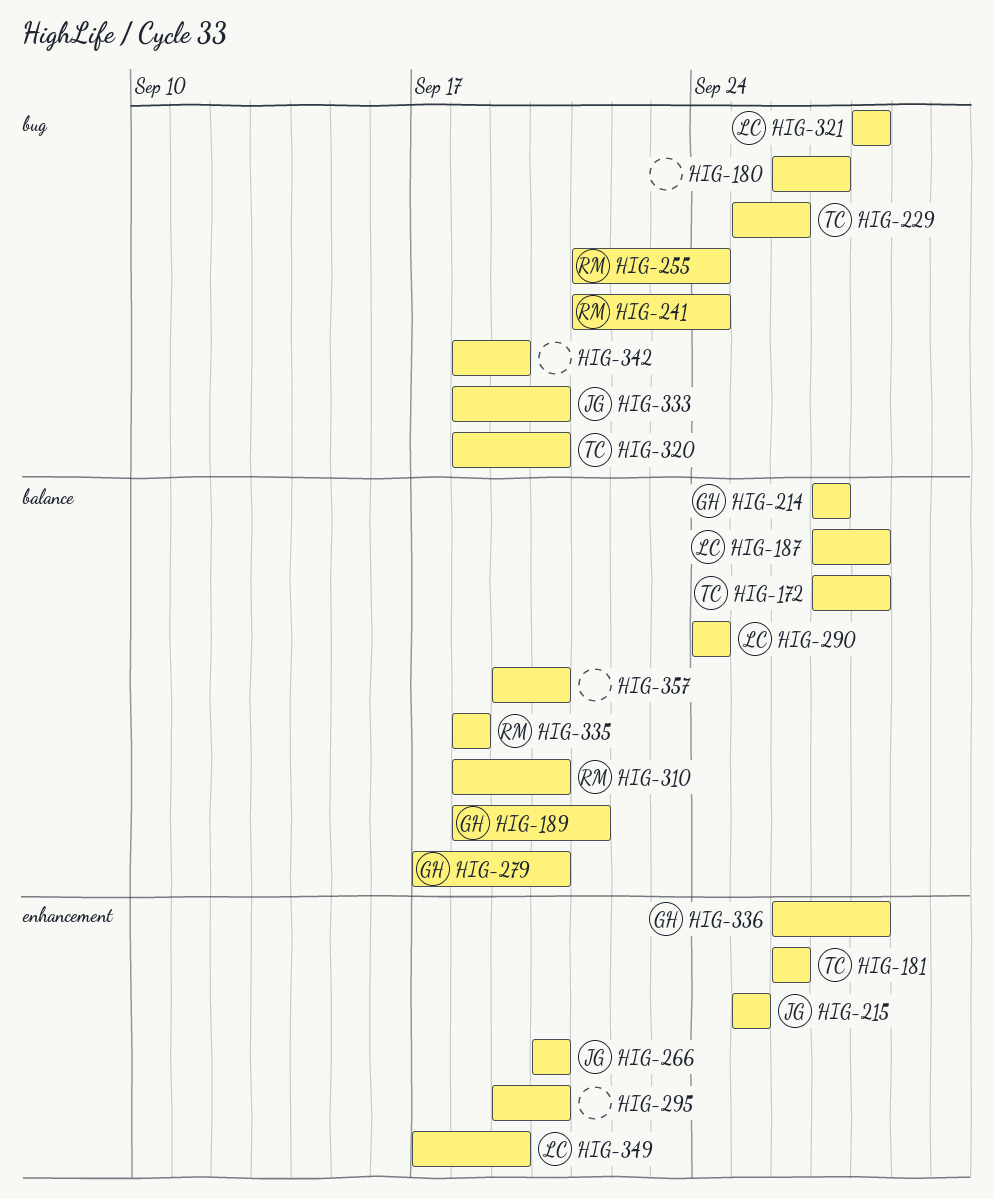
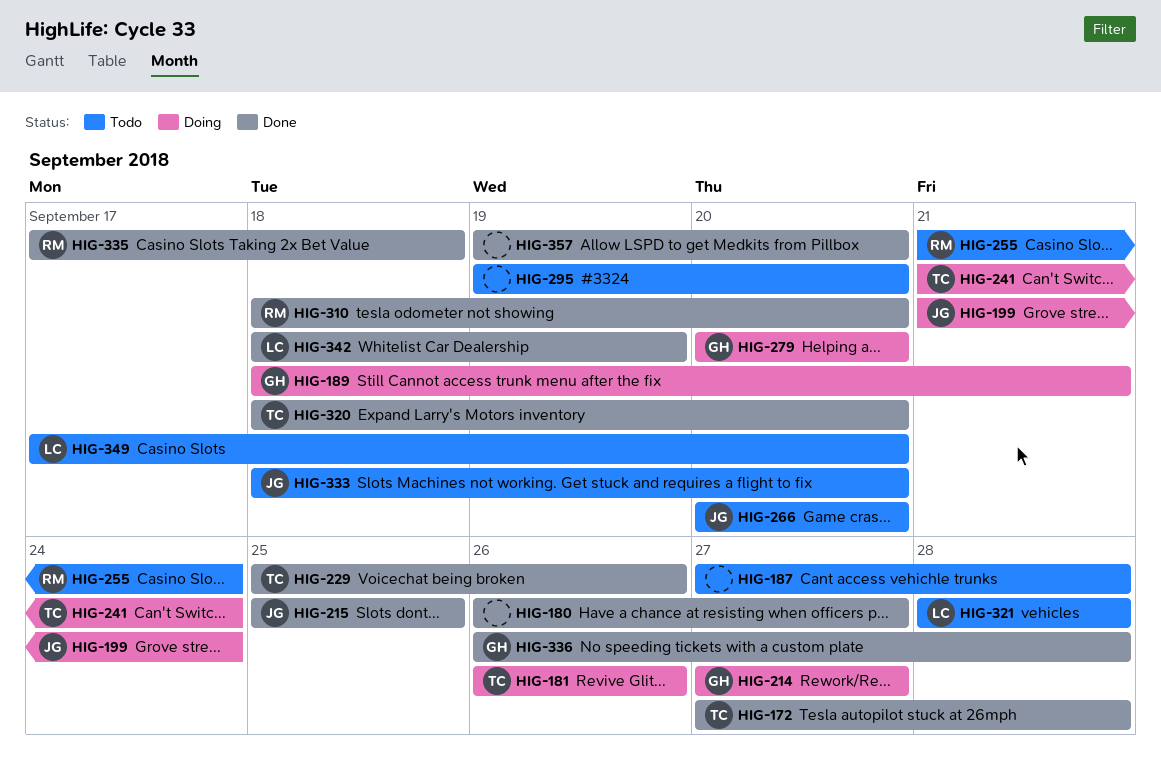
HIG-187, owner: LC -> none
HIG-199: none -> present
HIG-241, owner: RM -> TC
HIG-279, start: Sep 17 -> Sep 20
HIG-290: present -> none
HIG-335, start: Sep 18 -> Sep 17
HIG-342, owner: none -> LC
HIG-349, due: Sep 19 -> Sep 20

